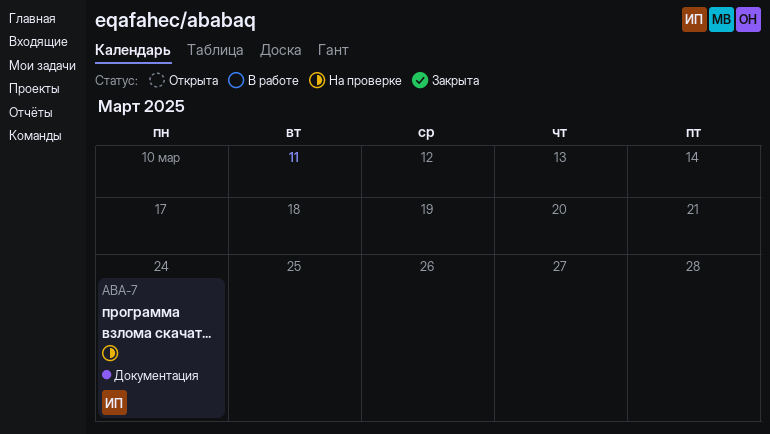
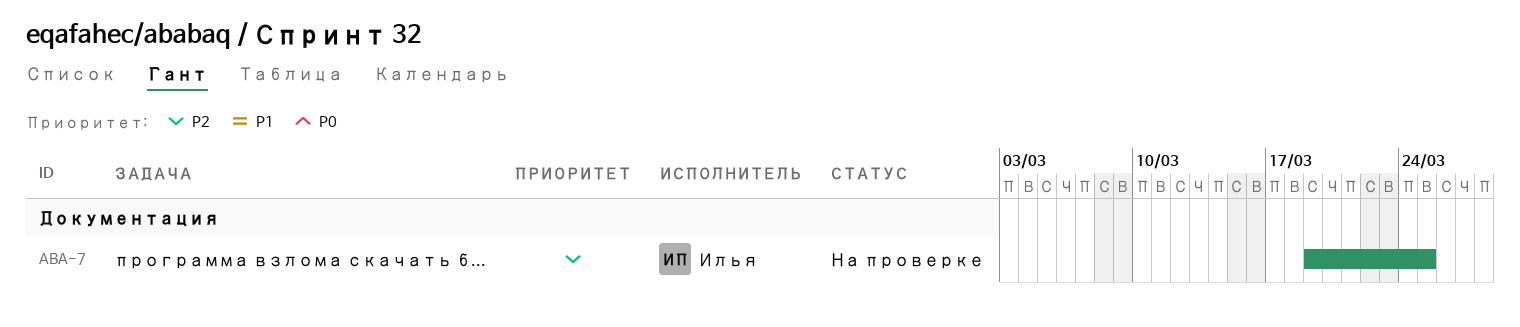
ABA-7, due: Mar 24 -> Mar 25

